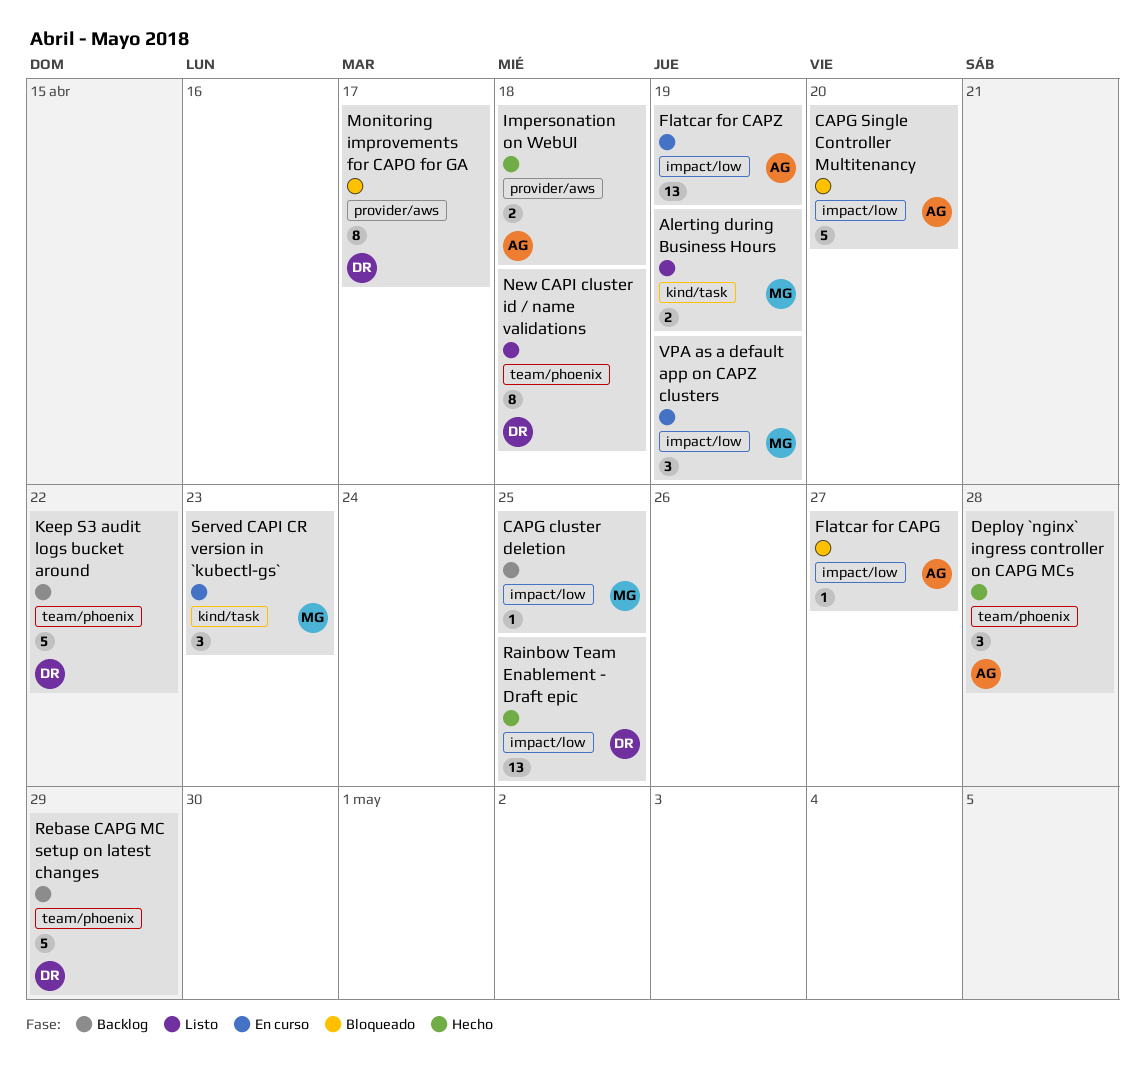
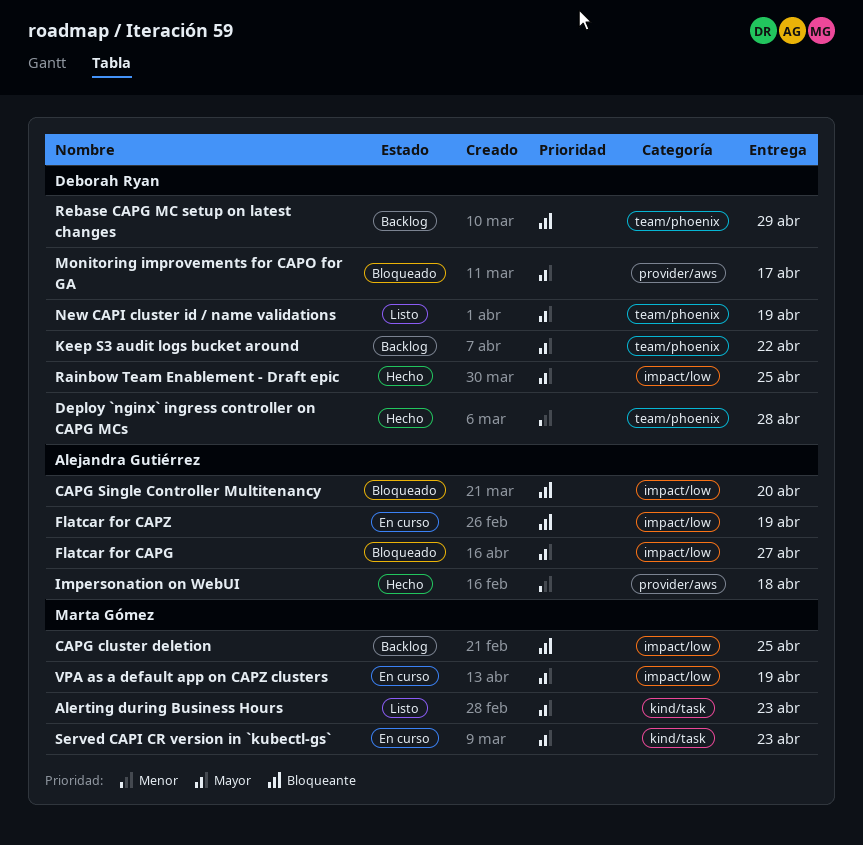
Alerting during Business Hours, due: Apr 19 -> Apr 23
Deploy `nginx` ingress controller on CAPG MCs, owner: Alejandra Gutiérrez -> Deborah Ryan
New CAPI cluster id / name validations, due: Apr 18 -> Apr 19

